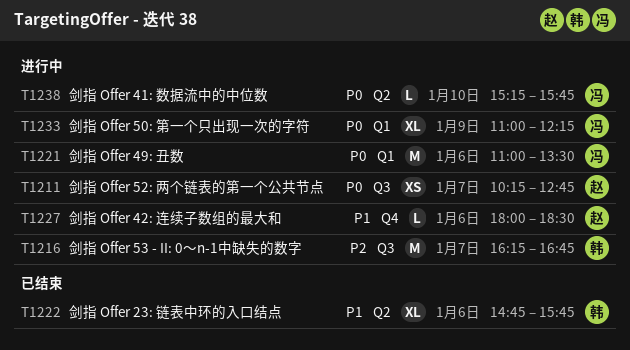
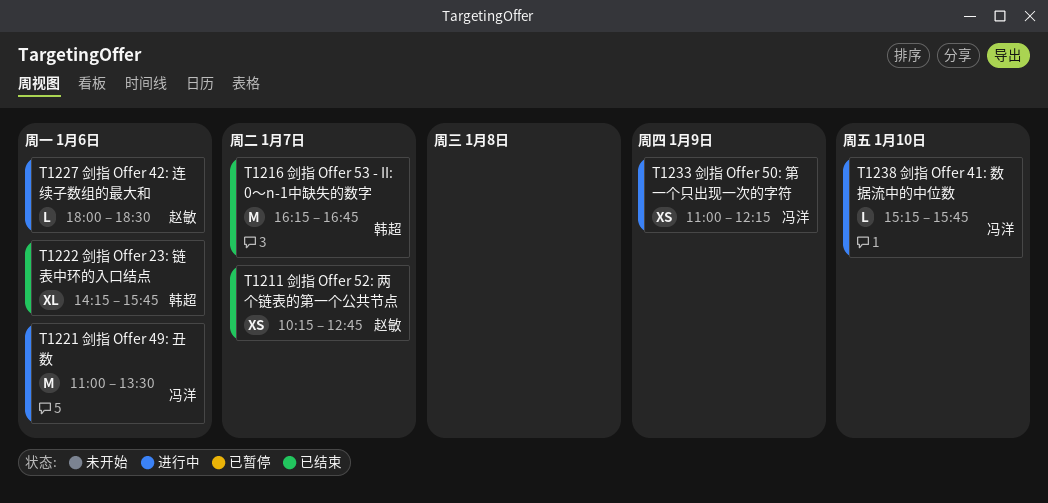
T1211, status: 进行中 -> 已结束
T1216, status: 进行中 -> 已结束
T1222, begins: 14:45 -> 14:15
T1233, estimate: XL -> XS

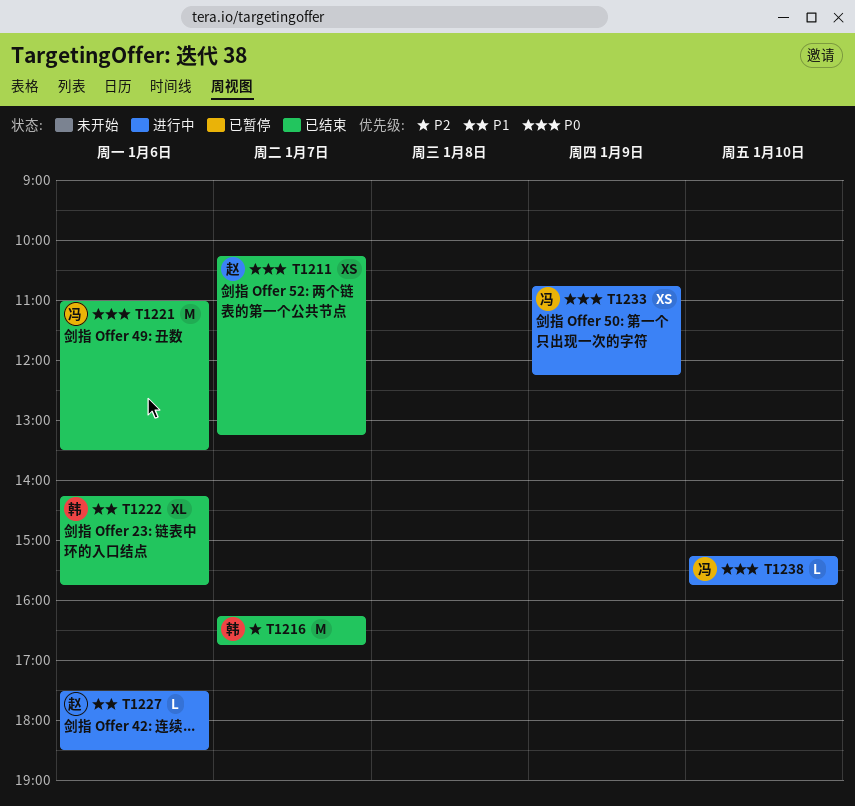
T1211, ends: 12:45 -> 13:15
T1221, status: 进行中 -> 已结束
T1227, begins: 18:00 -> 17:30
T1233, begins: 11:00 -> 10:45

